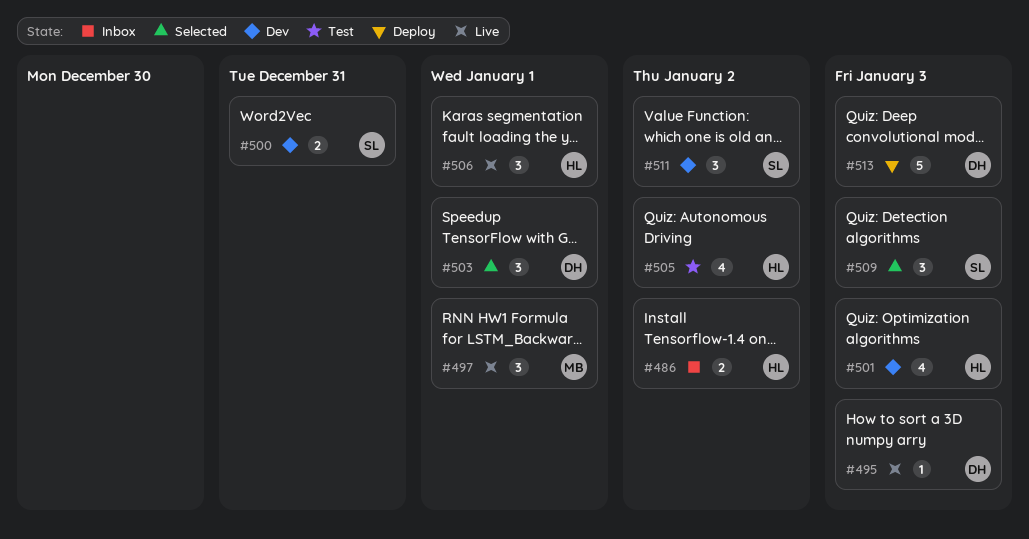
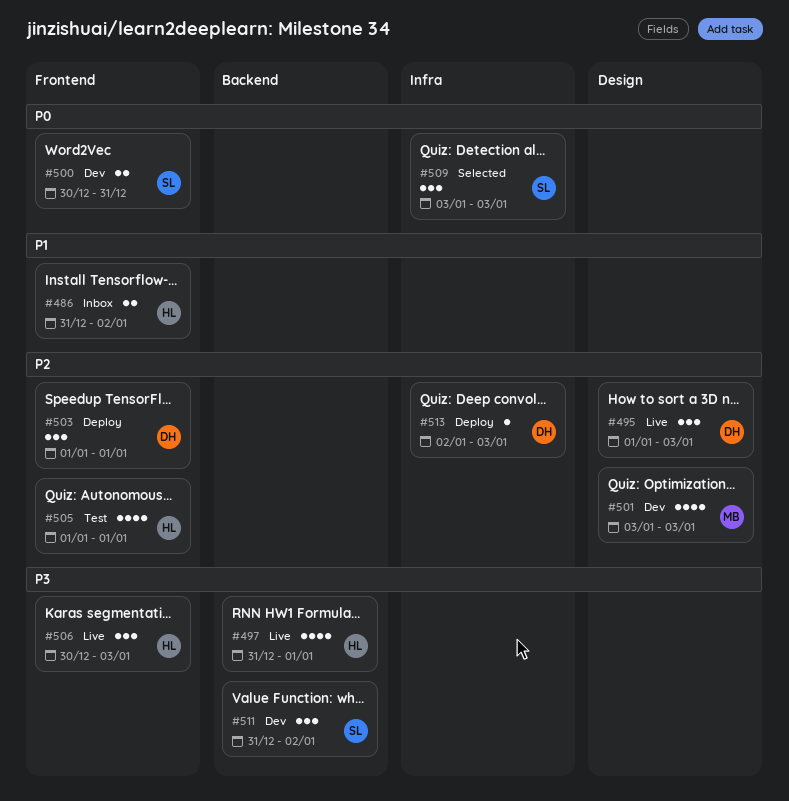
#495, estimate: 1 -> 3
#497, owner: MB -> HL
#497, estimate: 3 -> 4
#501, owner: HL -> MB
#503, status: Selected -> Deploy
#505, due: Jan 2 -> Jan 1
#506, due: Jan 1 -> Jan 3
#513, estimate: 5 -> 1

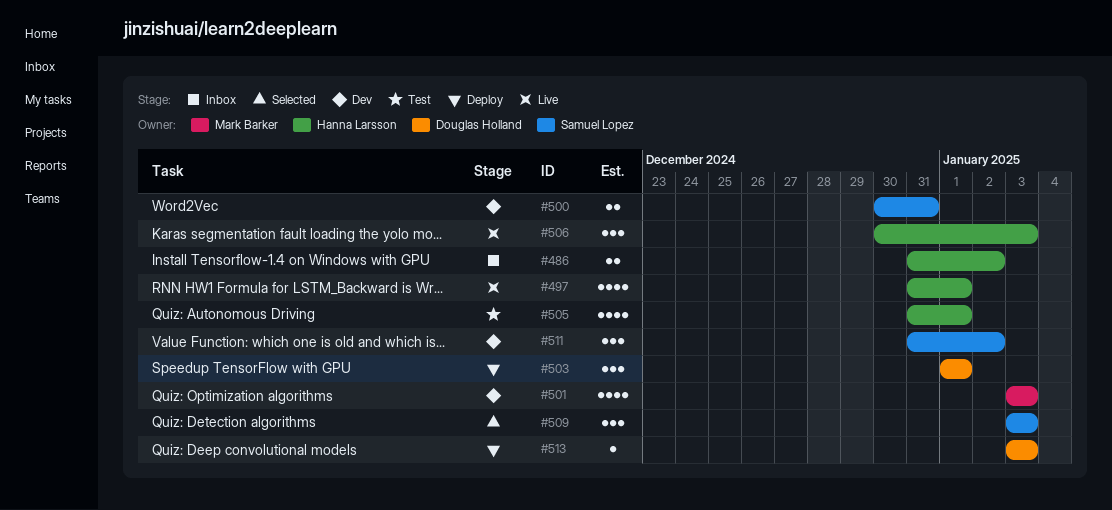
#495: present -> none
#505, start: Jan 1 -> Dec 31
#513, start: Jan 2 -> Jan 3

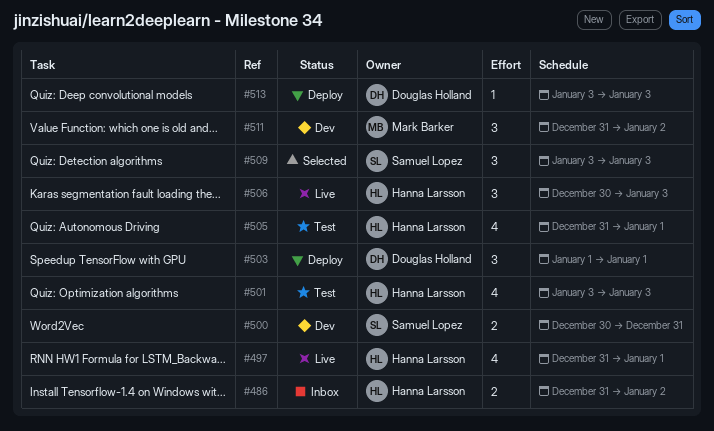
#501, status: Dev -> Test
#501, owner: Mark Barker -> Hanna Larsson
#511, owner: Samuel Lopez -> Mark Barker

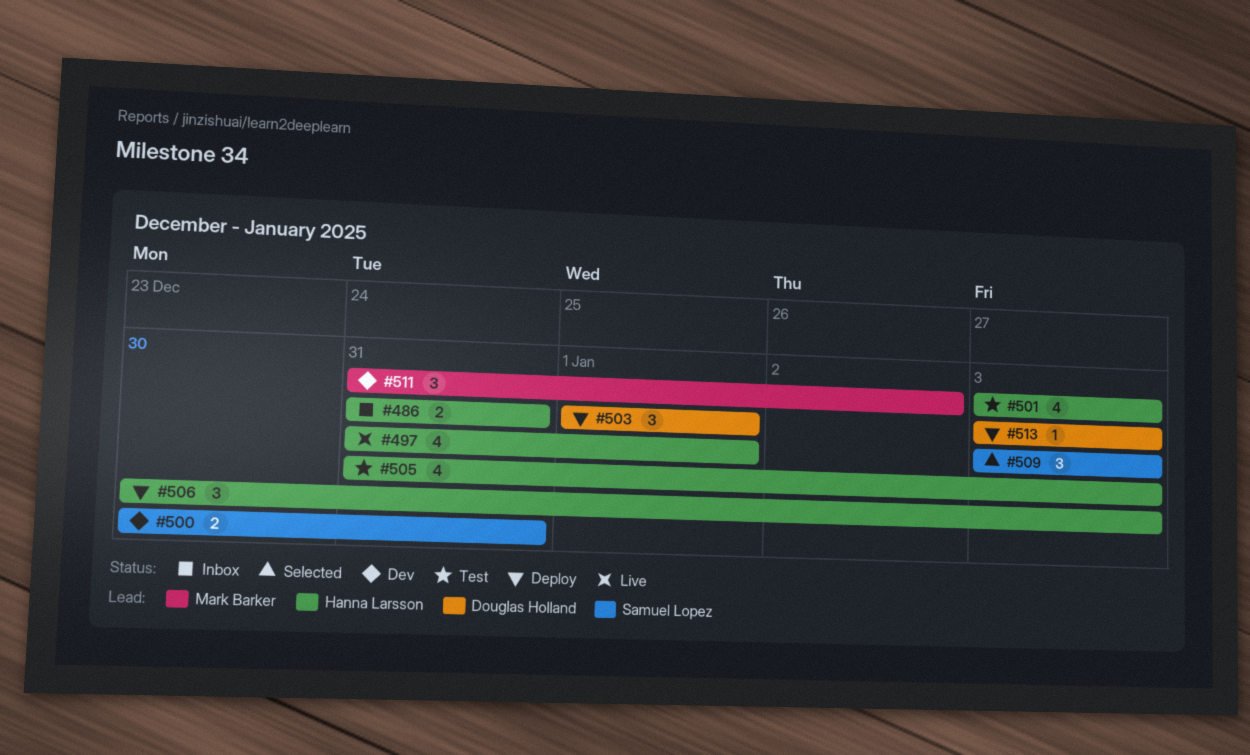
#486, due: Jan 2 -> Dec 31
#505, due: Jan 1 -> Jan 3
#506, status: Live -> Deploy

